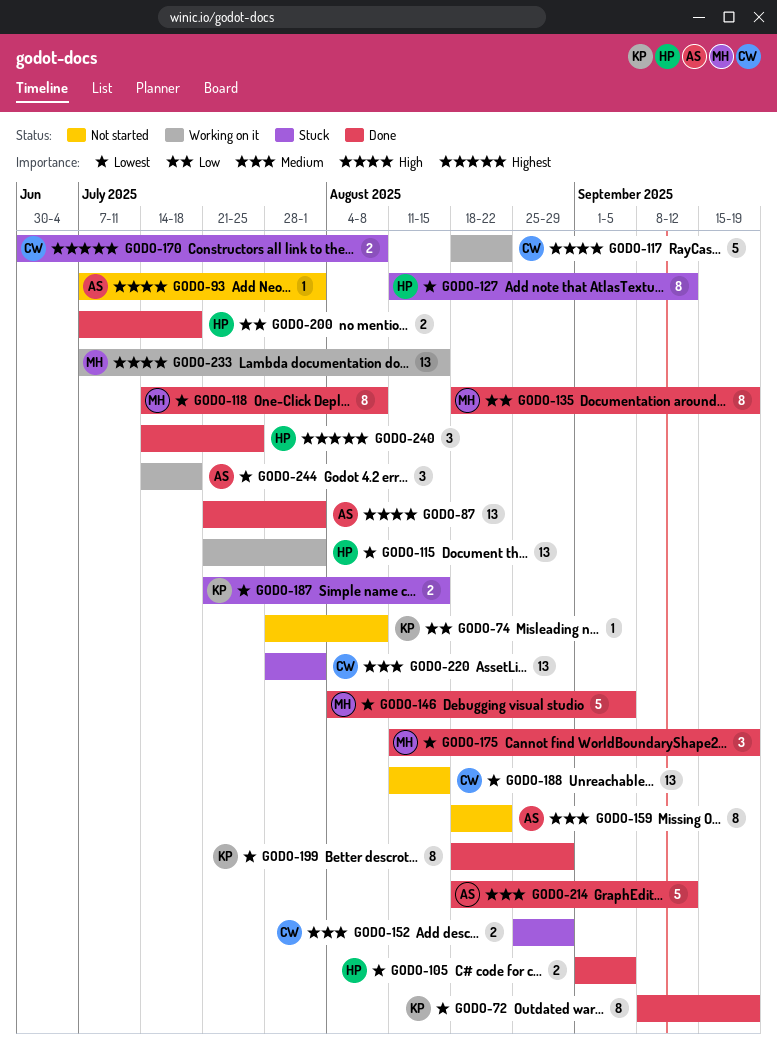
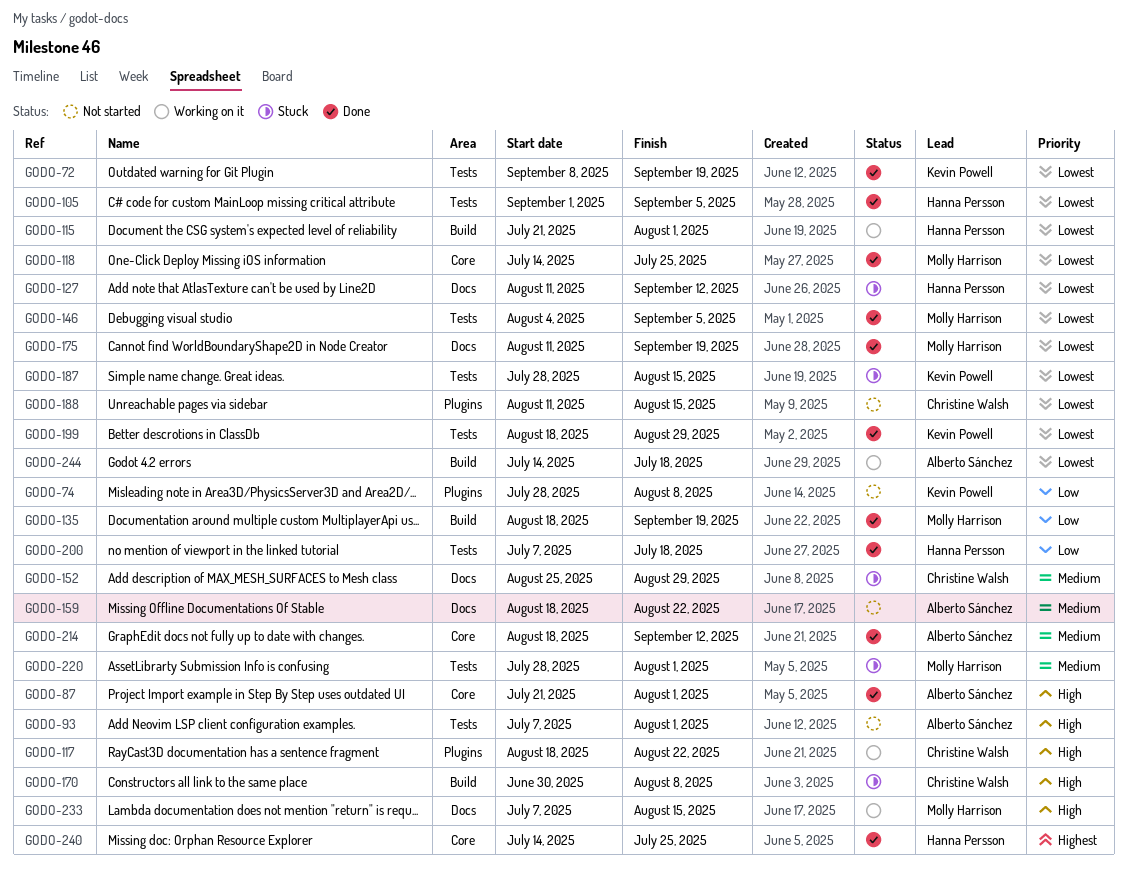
GODO-118, due: Aug 8 -> Jul 25
GODO-170, priority: Highest -> High
GODO-187, start: Jul 21 -> Jul 28
GODO-220, owner: Christine Walsh -> Molly Harrison

